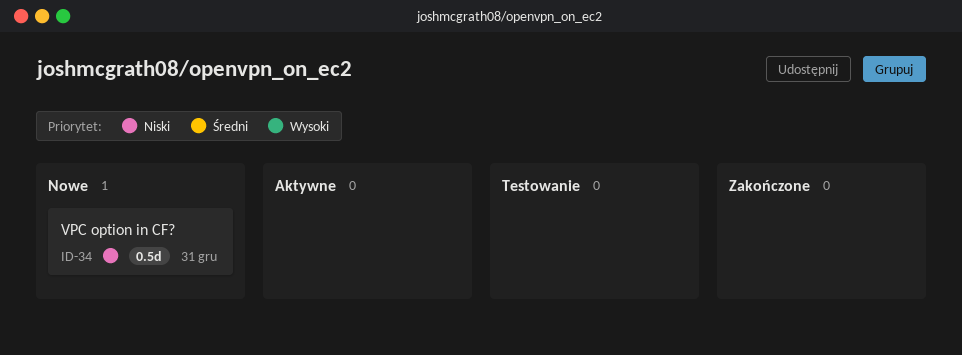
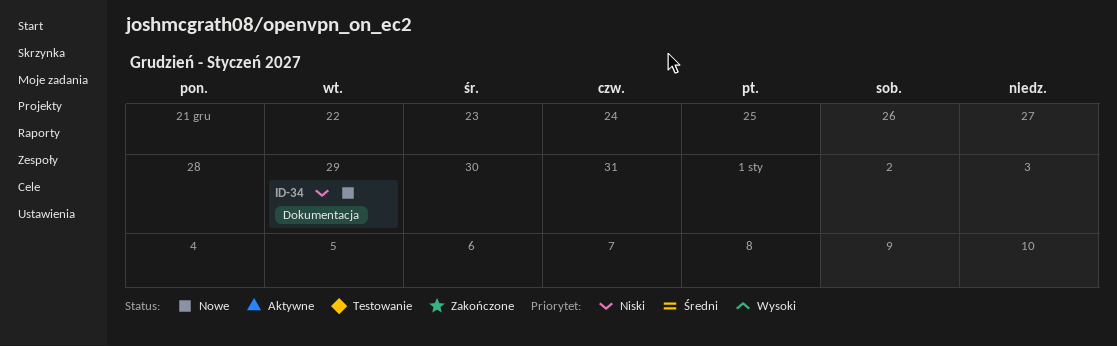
ID-34, due: Dec 31 -> Dec 29

